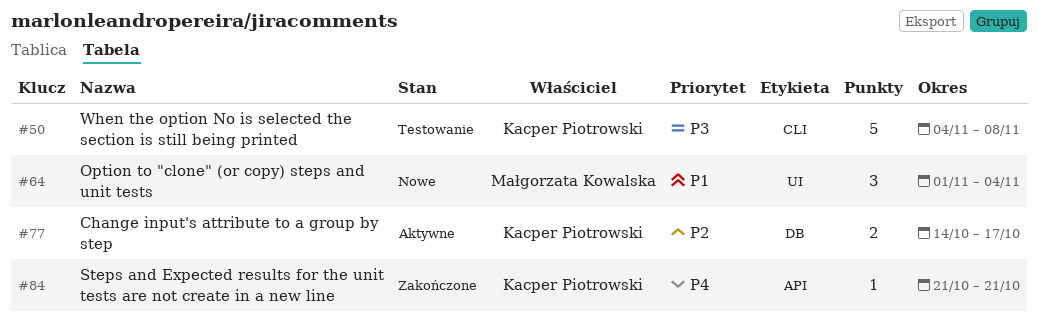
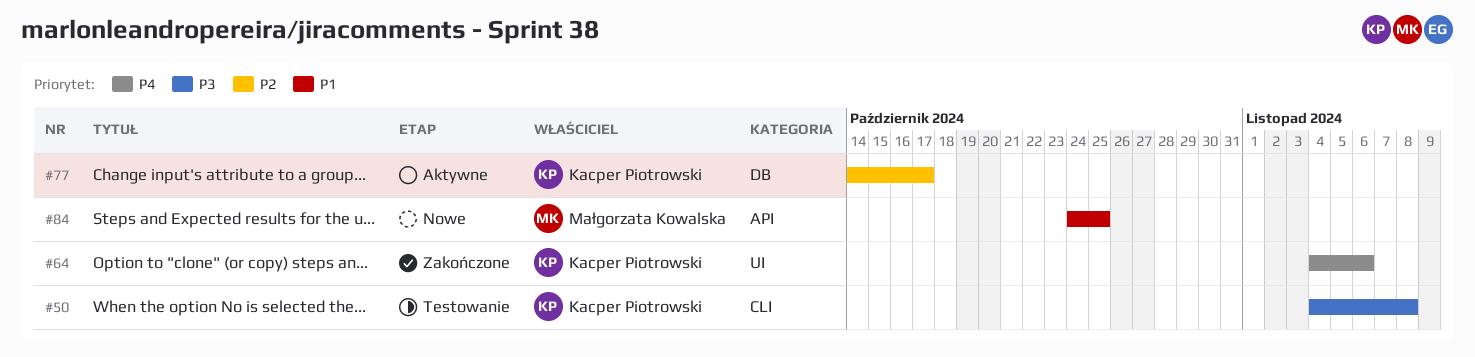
#64, status: Nowe -> Zakończone
#64, owner: Małgorzata Kowalska -> Kacper Piotrowski
#64, priority: P1 -> P4
#64, start: Nov 1 -> Nov 4
#64, due: Nov 4 -> Nov 6
#84, status: Zakończone -> Nowe
#84, owner: Kacper Piotrowski -> Małgorzata Kowalska
#84, priority: P4 -> P1
#84, start: Oct 21 -> Oct 24
#84, due: Oct 21 -> Oct 25

